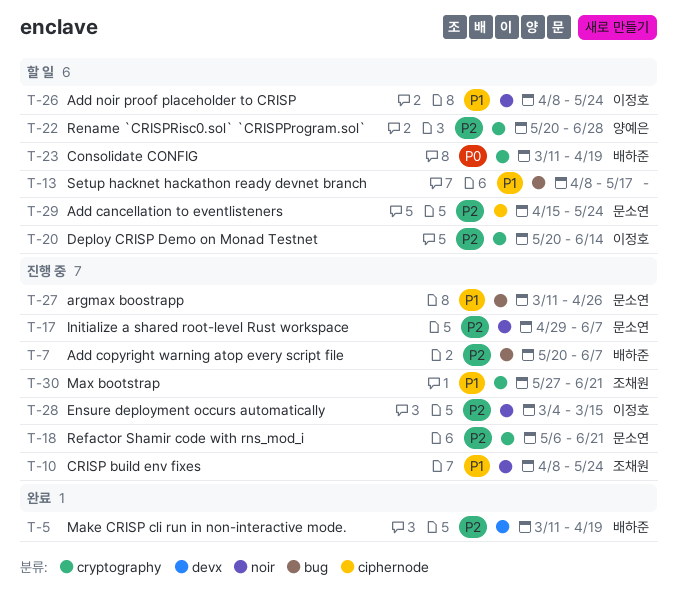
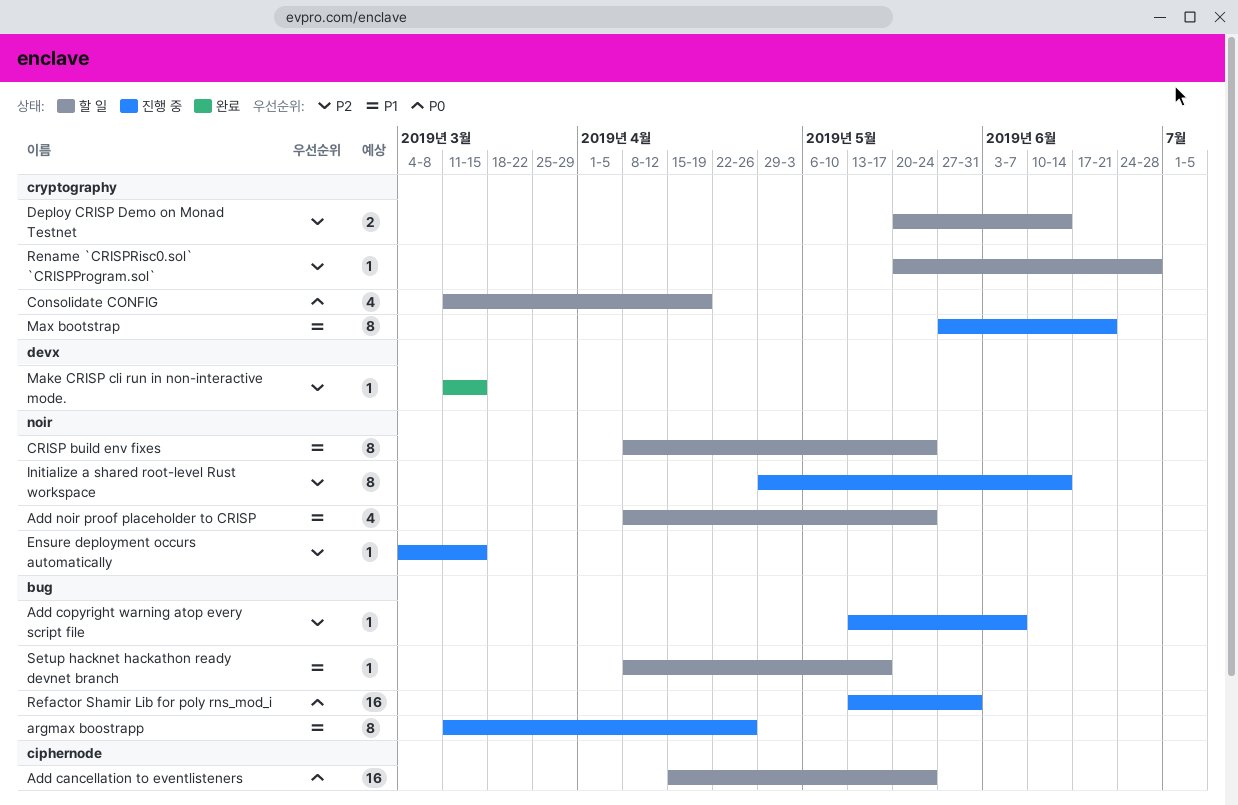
Add cancellation to eventlisteners, priority: P2 -> P0
Add copyright warning atop every script file, start: May 20 -> May 13
CRISP build env fixes, status: 진행 중 -> 할 일
Initialize a shared root-level Rust workspace, due: Jun 7 -> Jun 14
Make CRISP cli run in non-interactive mode., due: Apr 19 -> Mar 15
Refactor Shamir code with rns_mod_i: present -> none
Refactor Shamir Lib for poly rns_mod_i: none -> present

